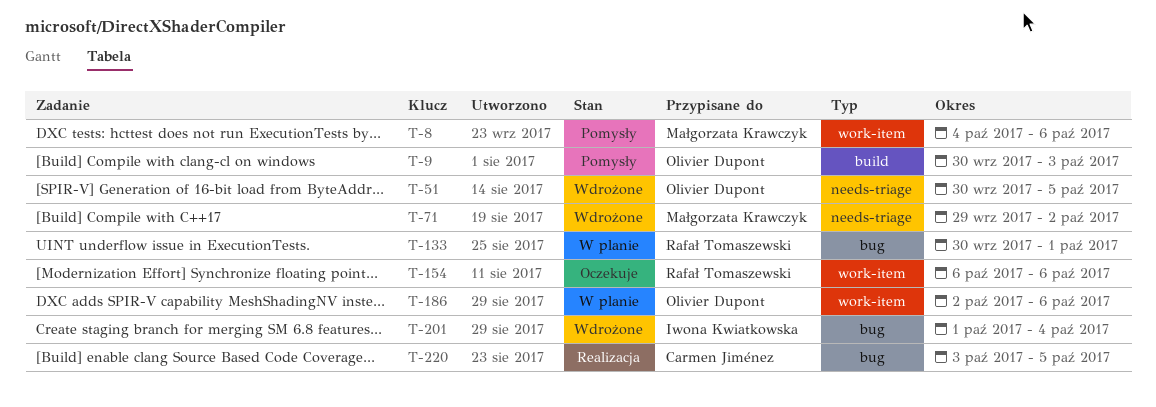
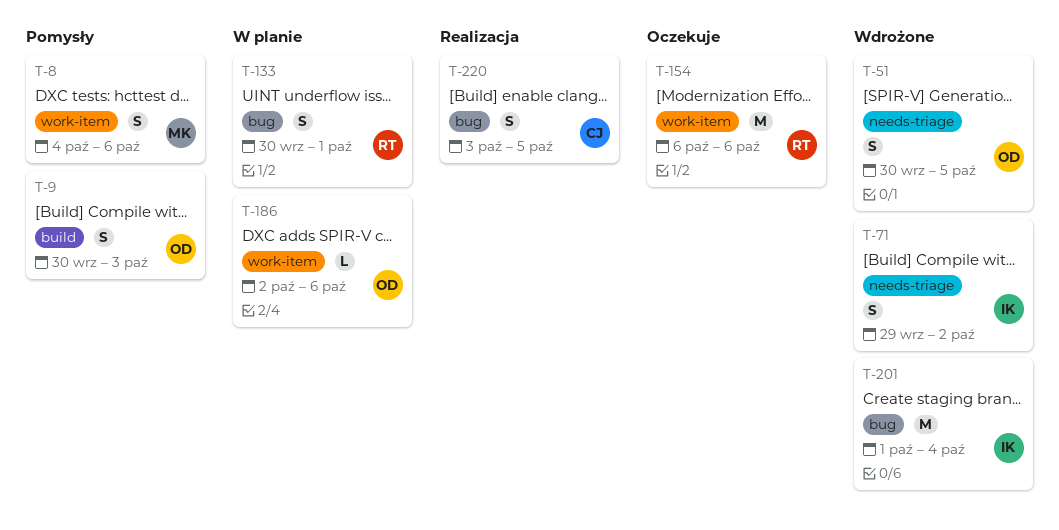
T-71, owner: Małgorzata Krawczyk -> Iwona Kwiatkowska

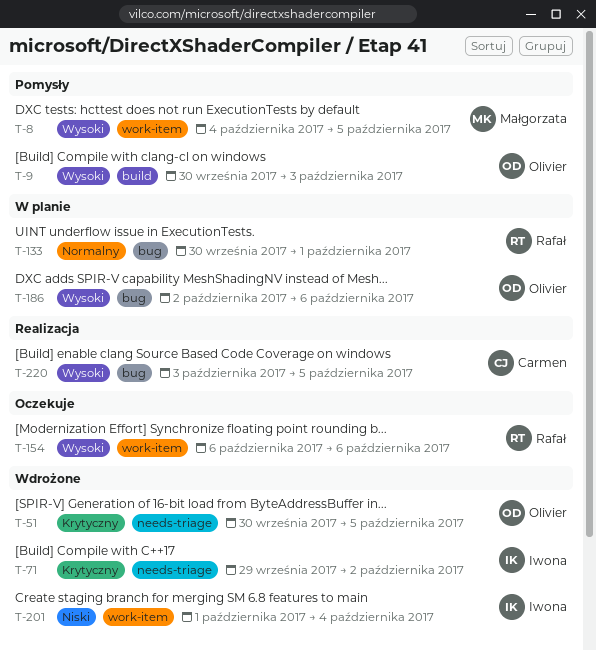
T-8, due: Oct 6 -> Oct 5
T-186, label: work-item -> bug
T-201, label: bug -> work-item

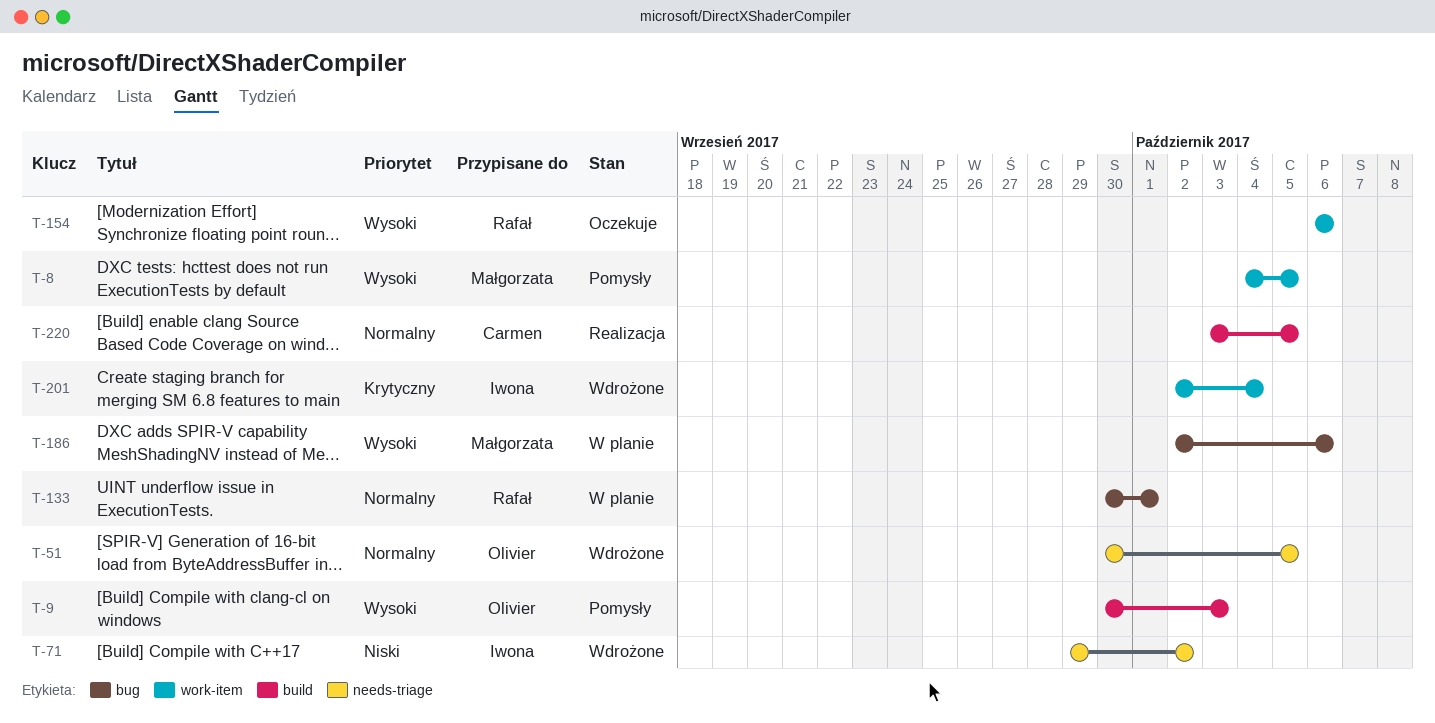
T-51, priority: Krytyczny -> Normalny
T-71, priority: Krytyczny -> Niski
T-186, owner: Olivier -> Małgorzata
T-201, priority: Niski -> Krytyczny
T-201, start: Oct 1 -> Oct 2
T-220, priority: Wysoki -> Normalny
T-220, label: bug -> build

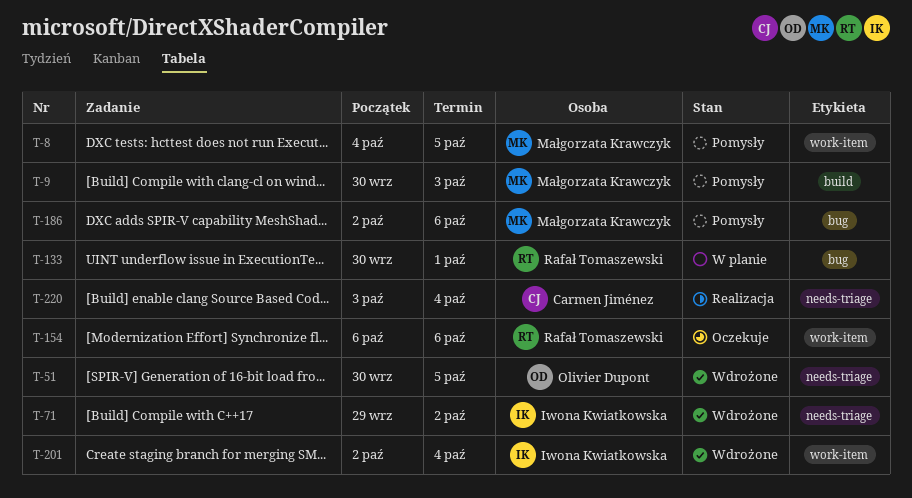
T-9, owner: Olivier Dupont -> Małgorzata Krawczyk
T-186, status: W planie -> Pomysły
T-220, label: build -> needs-triage
T-220, due: Oct 5 -> Oct 4

